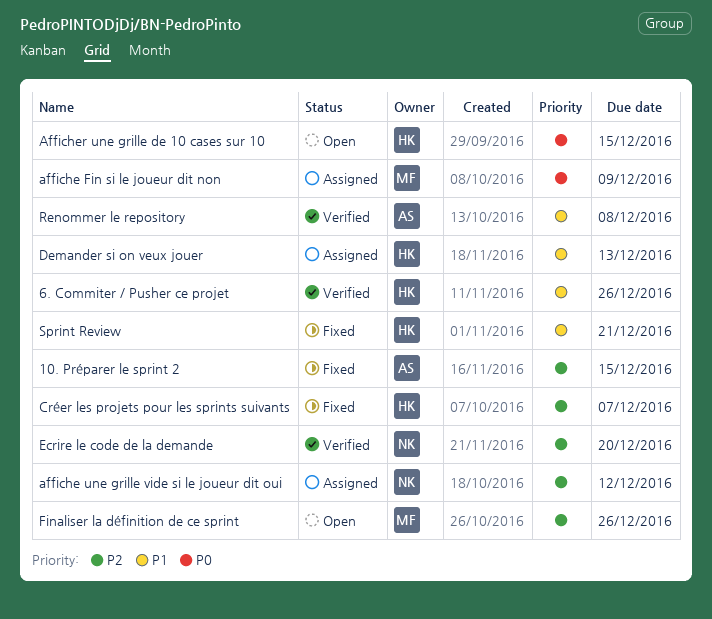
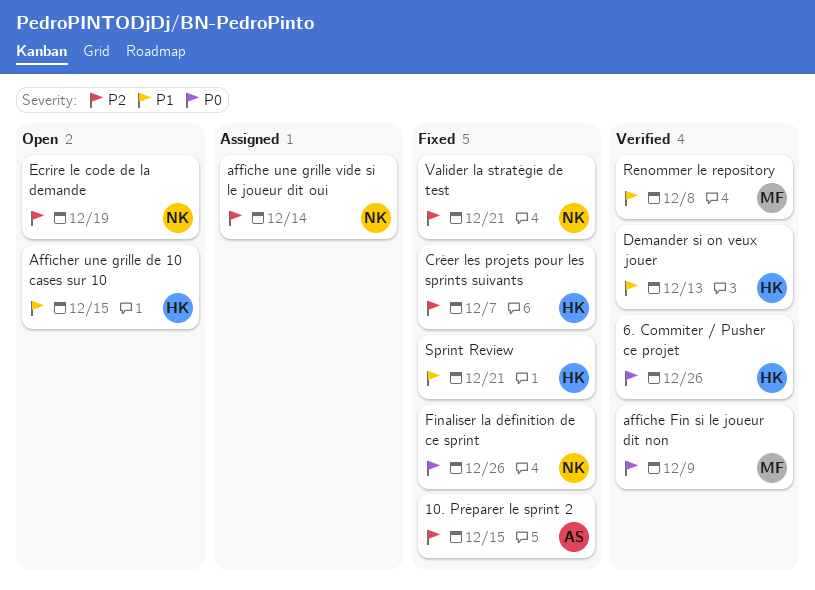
6. Commiter / Pusher ce projet, priority: P1 -> P0
affiche Fin si le joueur dit non, status: Assigned -> Verified
affiche une grille vide si le joueur dit oui, due: Dec 12 -> Dec 14
Afficher une grille de 10 cases sur 10, priority: P0 -> P1
Demander si on veux jouer, status: Assigned -> Verified
Ecrire le code de la demande, status: Verified -> Open
Ecrire le code de la demande, due: Dec 20 -> Dec 19
Finaliser la définition de ce sprint, status: Open -> Fixed
Finaliser la définition de ce sprint, owner: MF -> NK
Finaliser la définition de ce sprint, priority: P2 -> P0
Renommer le repository, owner: AS -> MF
Valider la stratégie de test: none -> present

